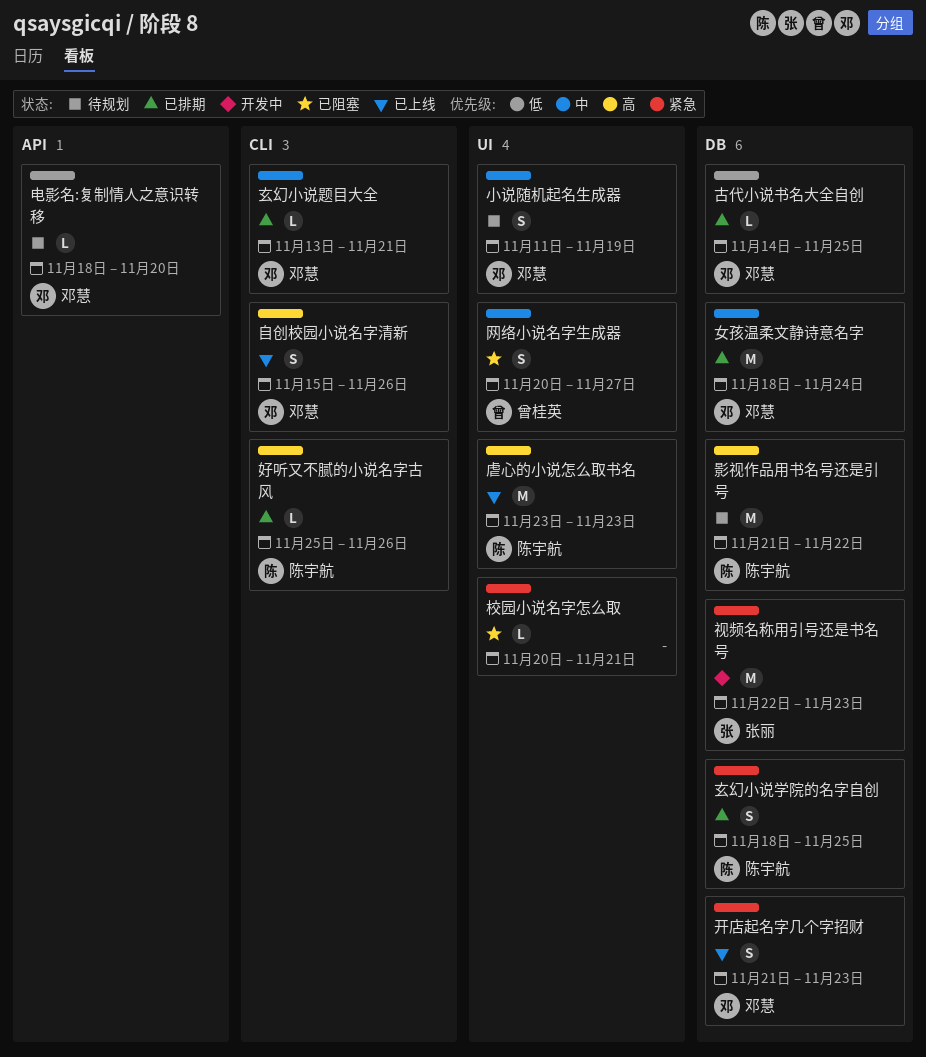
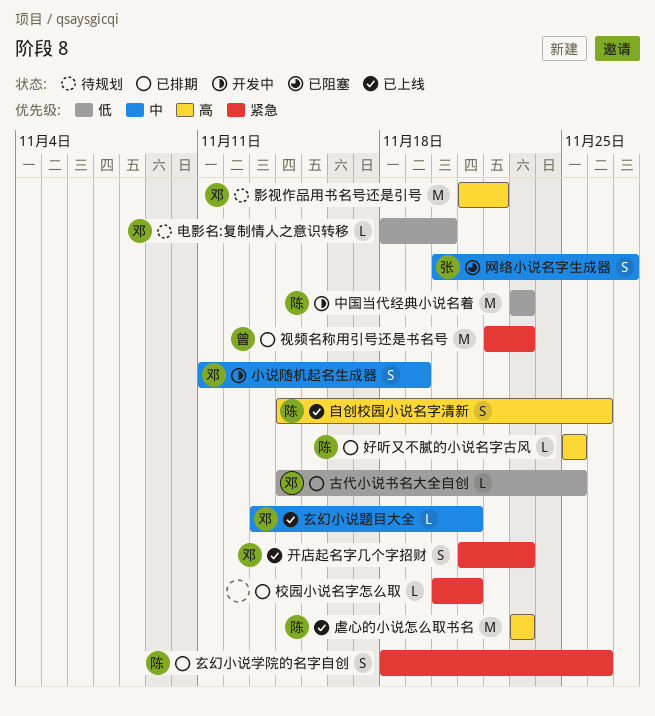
中国当代经典小说名着: none -> present
女孩温柔文静诗意名字: present -> none
好听又不腻的小说名字古风, due: Nov 26 -> Nov 25
小说随机起名生成器, status: 待规划 -> 开发中
影视作品用书名号还是引号, owner: 陈宇航 -> 邓慧
校园小说名字怎么取, status: 已阻塞 -> 已排期
玄幻小说学院的名字自创, due: Nov 25 -> Nov 26
玄幻小说题目大全, status: 已排期 -> 已上线
网络小说名字生成器, owner: 曾桂英 -> 张丽
自创校园小说名字清新, owner: 邓慧 -> 陈宇航
自创校园小说名字清新, start: Nov 15 -> Nov 14
视频名称用引号还是书名号, status: 开发中 -> 已排期
视频名称用引号还是书名号, owner: 张丽 -> 曾桂英

